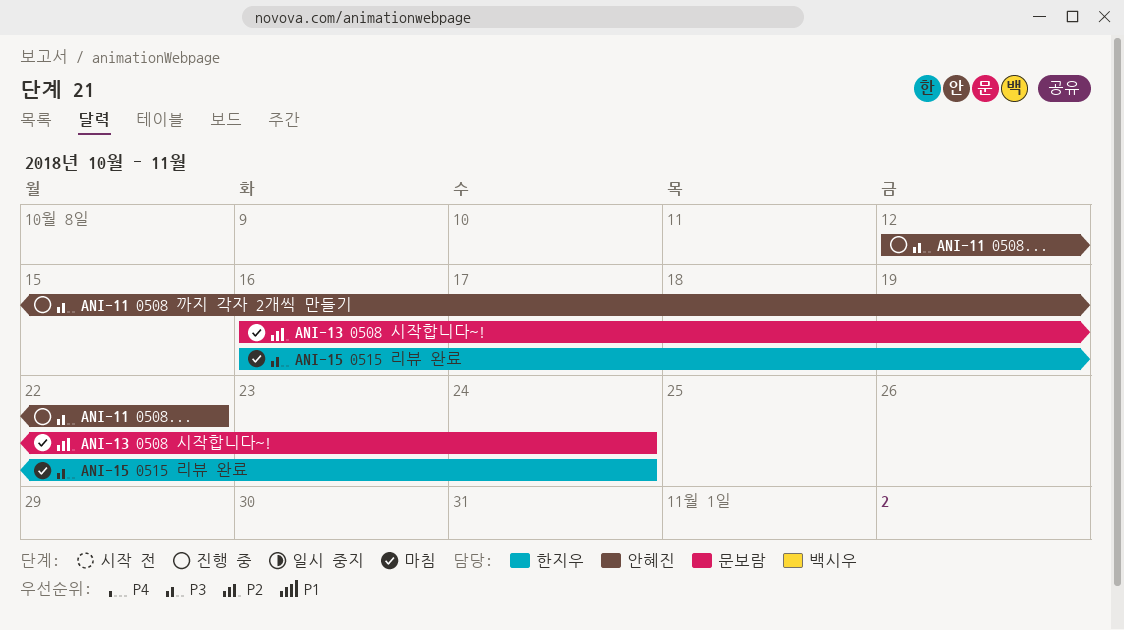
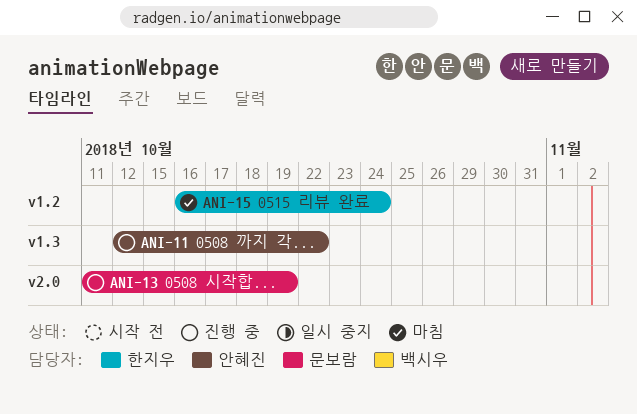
ANI-13, status: 마침 -> 진행 중
ANI-13, start: Oct 16 -> Oct 11
ANI-13, due: Oct 24 -> Oct 19

